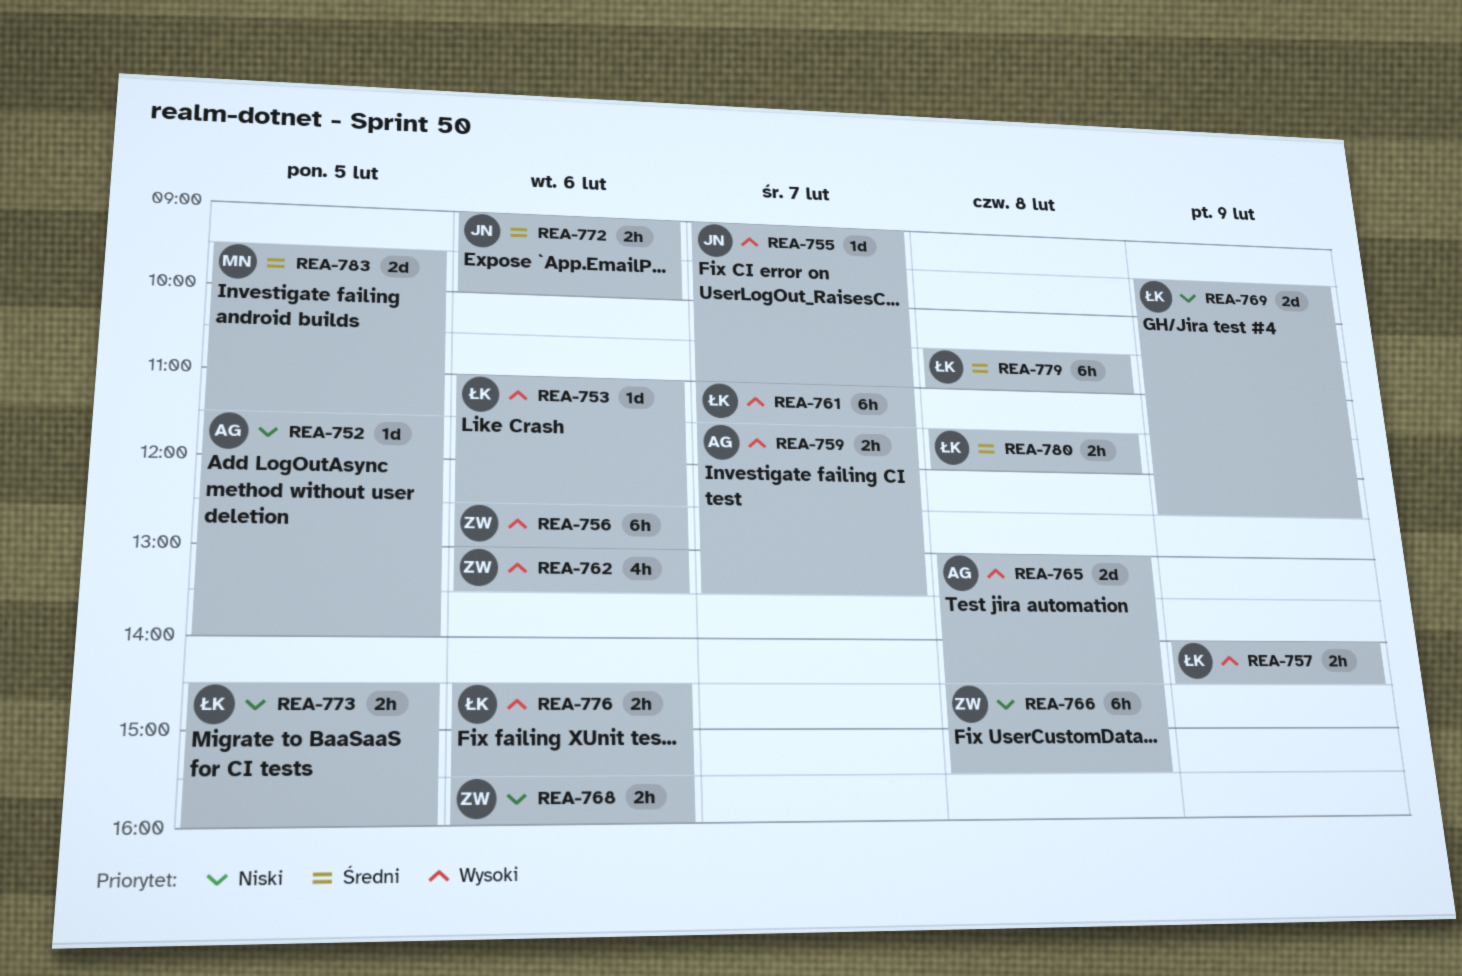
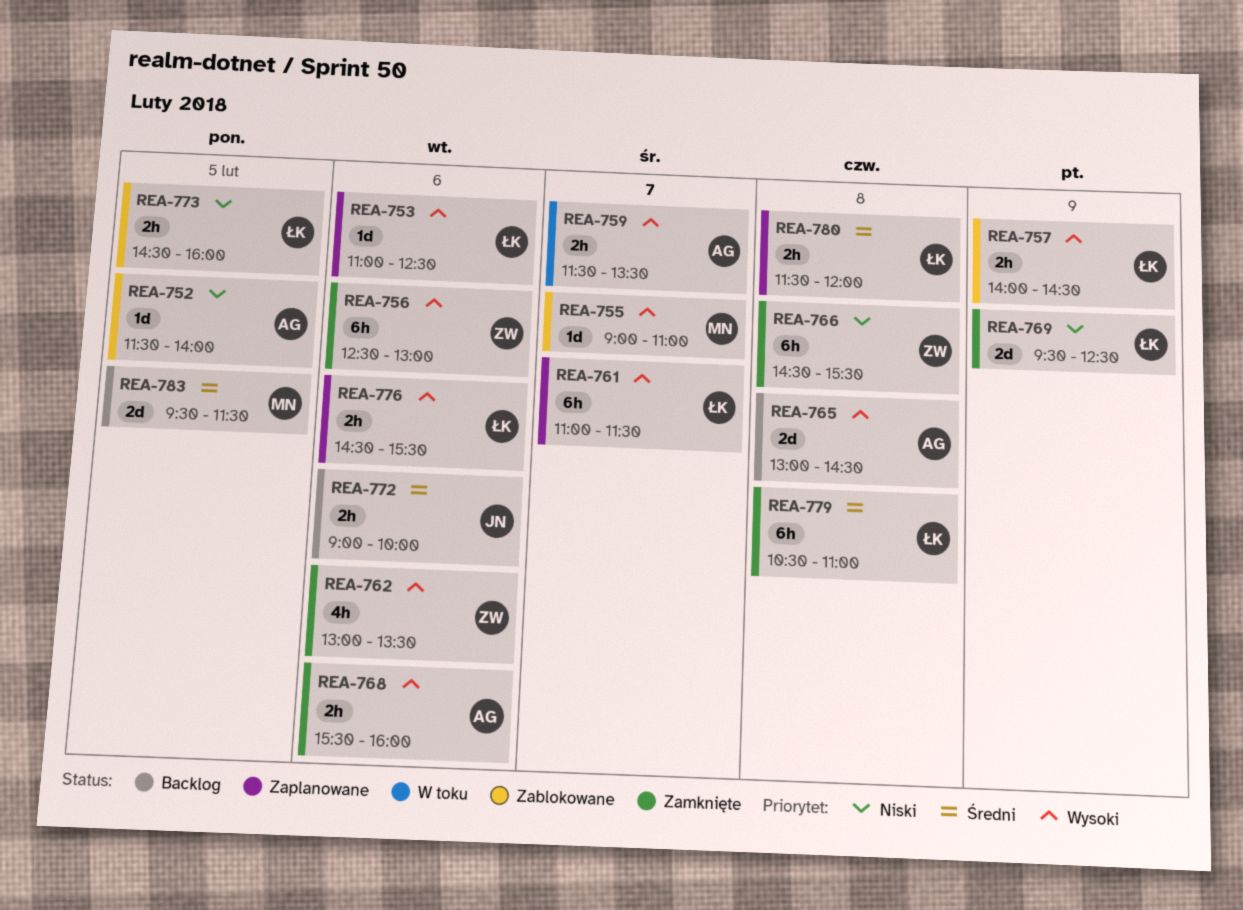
REA-755, owner: JN -> MN
REA-768, owner: ZW -> AG
REA-768, priority: Niski -> Wysoki

